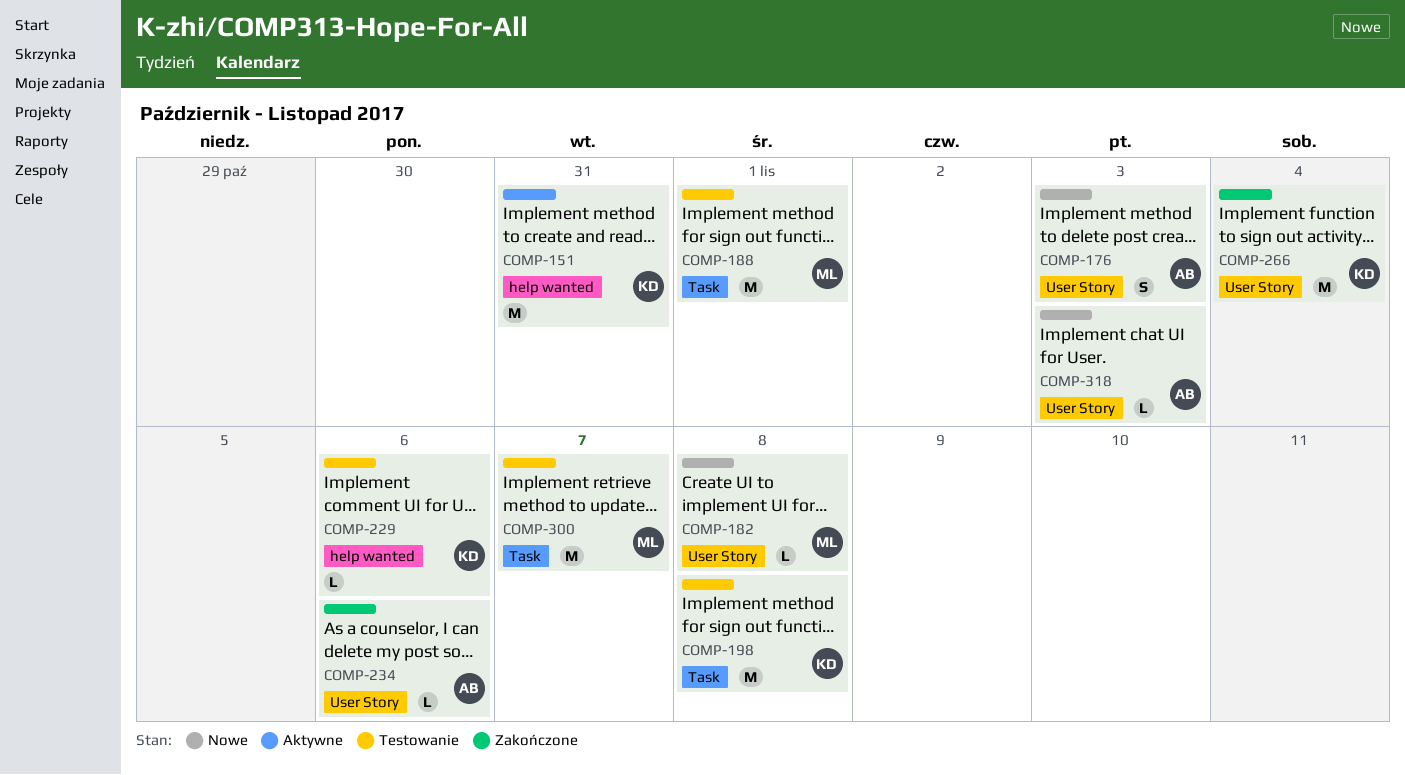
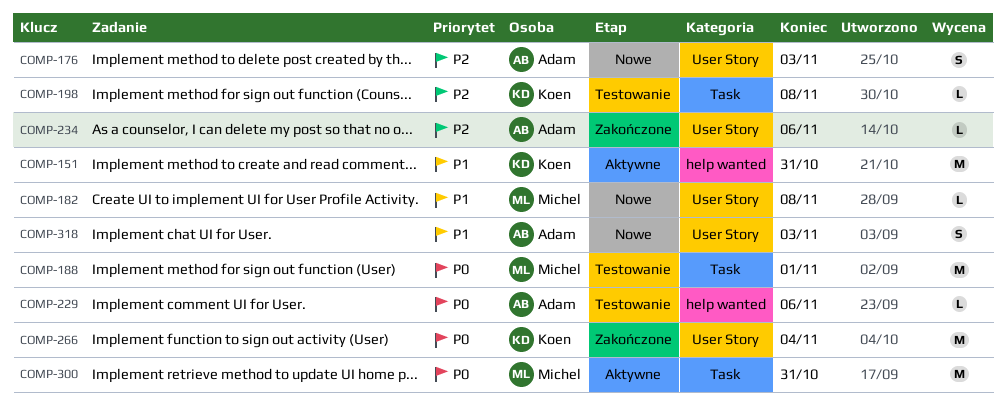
COMP-198, estimate: M -> L
COMP-229, owner: Koen -> Adam
COMP-300, status: Testowanie -> Aktywne
COMP-300, due: Nov 7 -> Oct 31
COMP-318, estimate: L -> S

